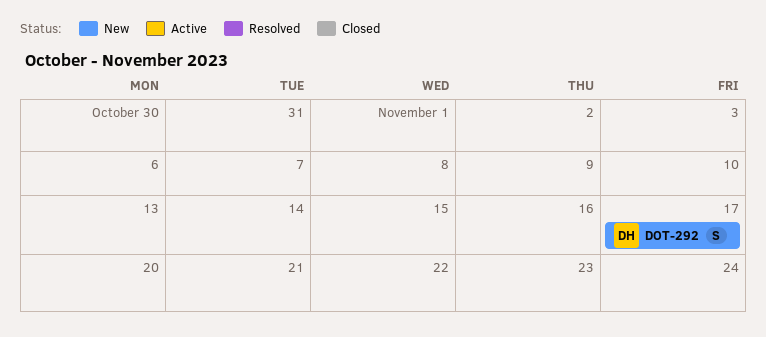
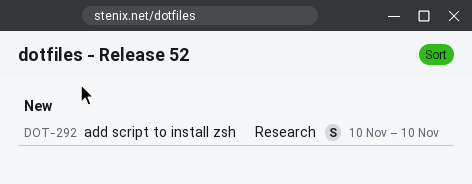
DOT-292, start: Nov 17 -> Nov 10
DOT-292, due: Nov 17 -> Nov 10

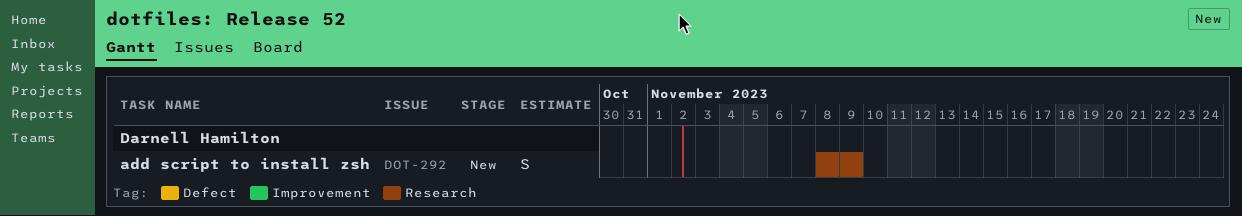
DOT-292, start: Nov 10 -> Nov 8
DOT-292, due: Nov 10 -> Nov 9

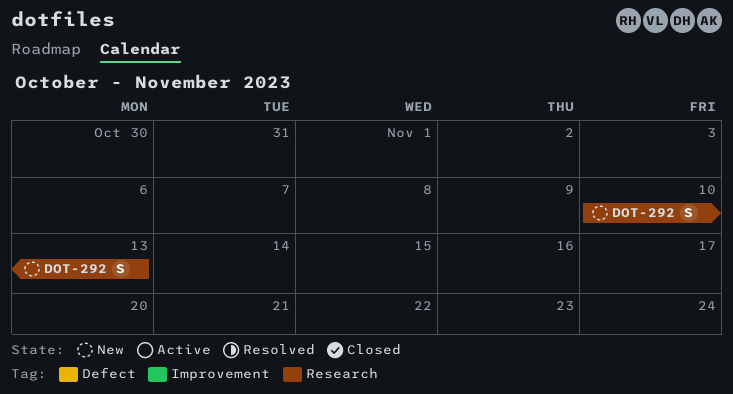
DOT-292, start: Nov 8 -> Nov 10
DOT-292, due: Nov 9 -> Nov 13

